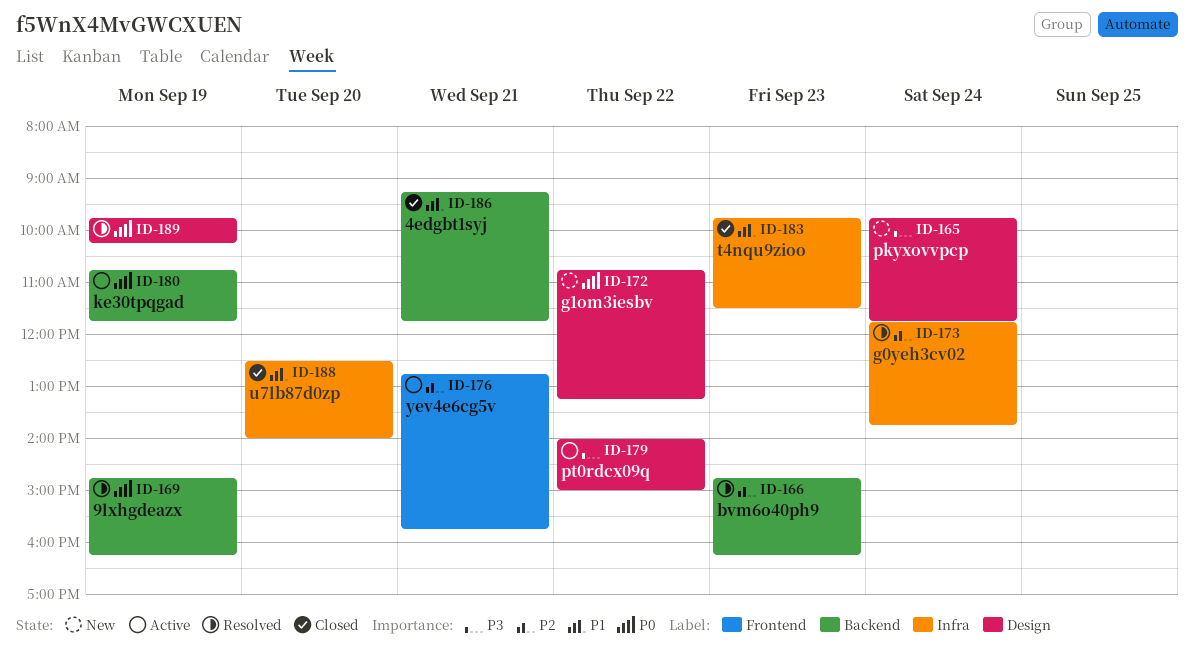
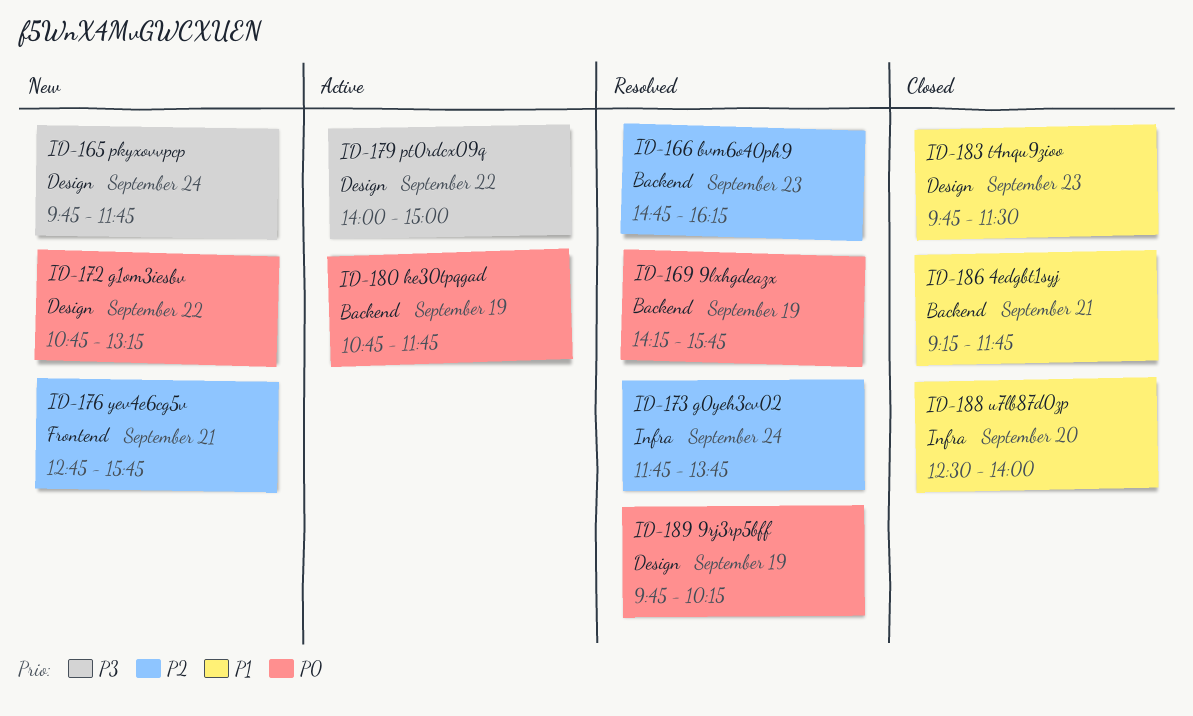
ID-169, begins: 14:45 -> 14:15
ID-169, ends: 16:15 -> 15:45
ID-176, status: Active -> New
ID-183, label: Infra -> Design

